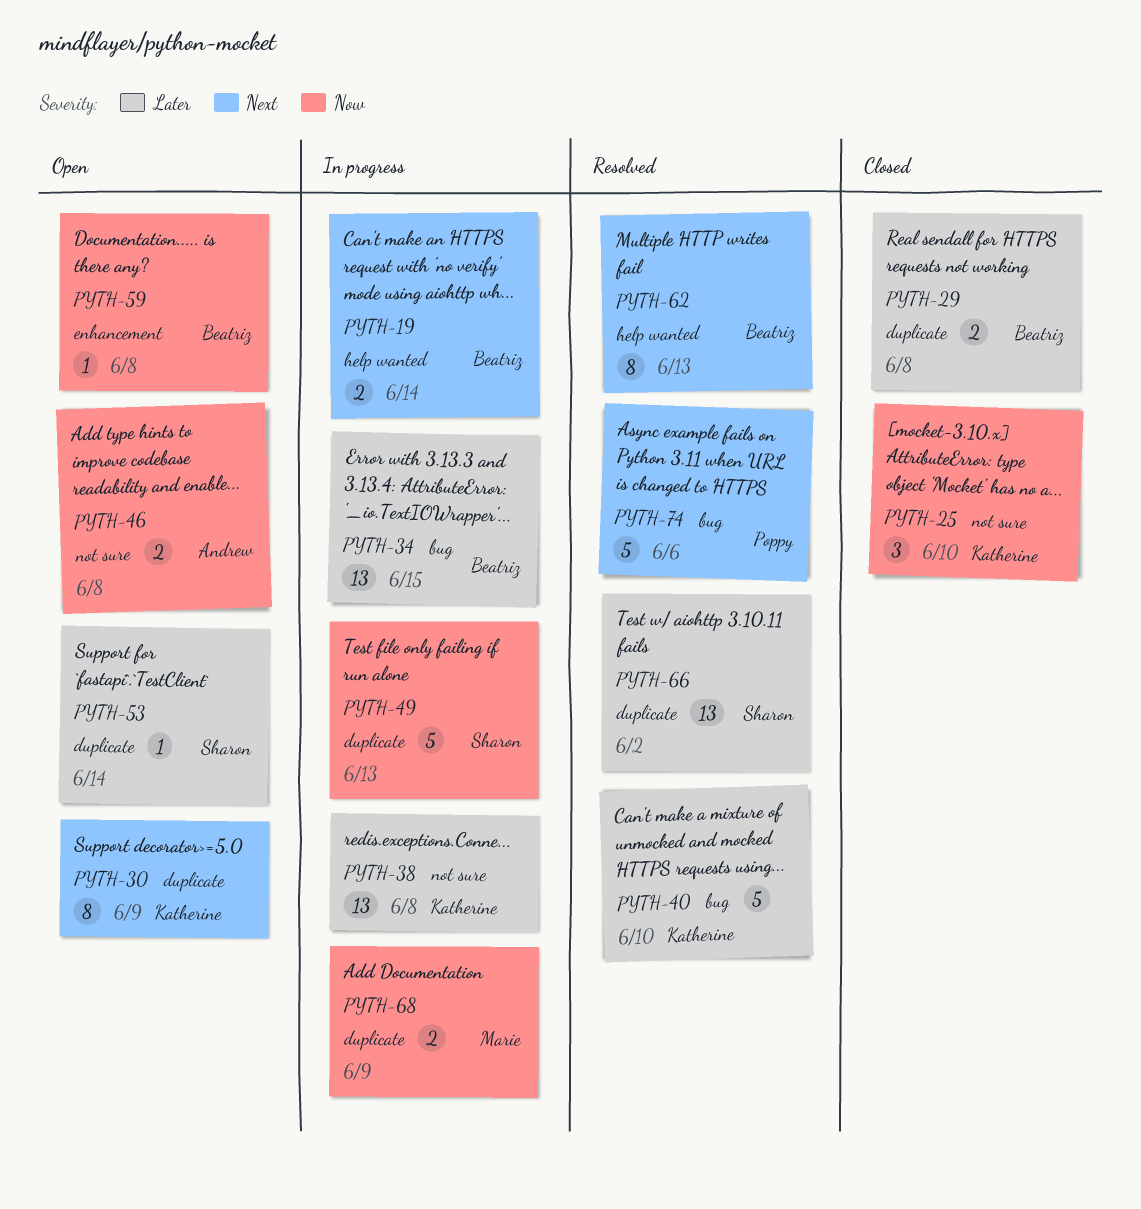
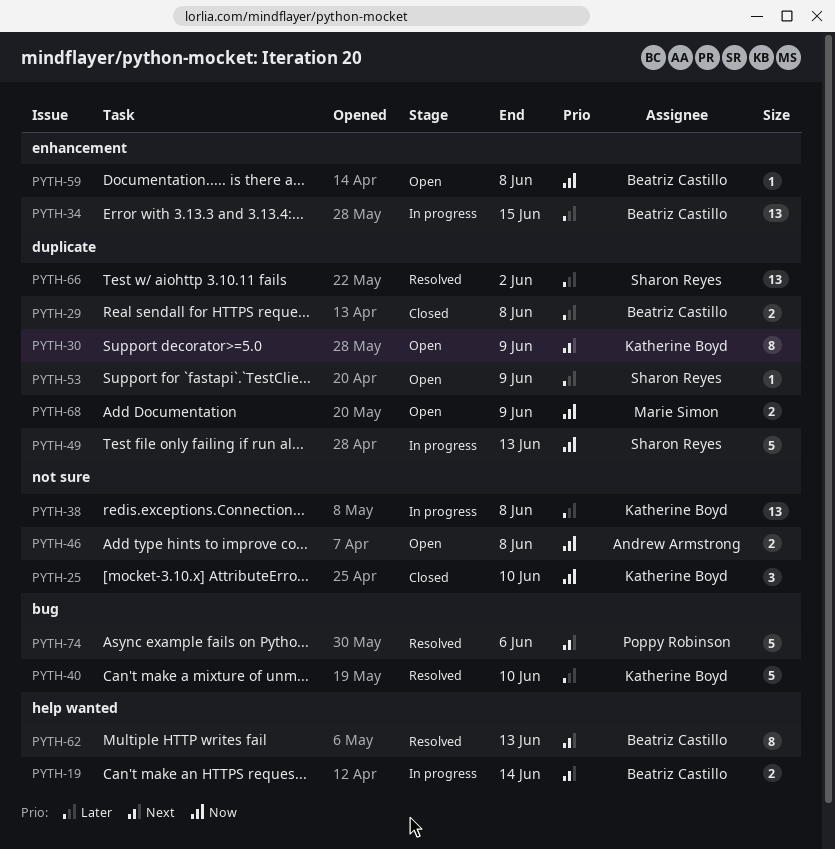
PYTH-34, label: bug -> enhancement
PYTH-53, due: Jun 14 -> Jun 9
PYTH-68, status: In progress -> Open

